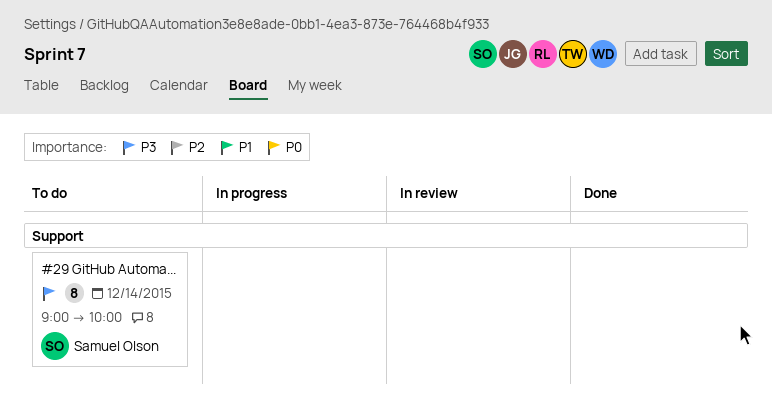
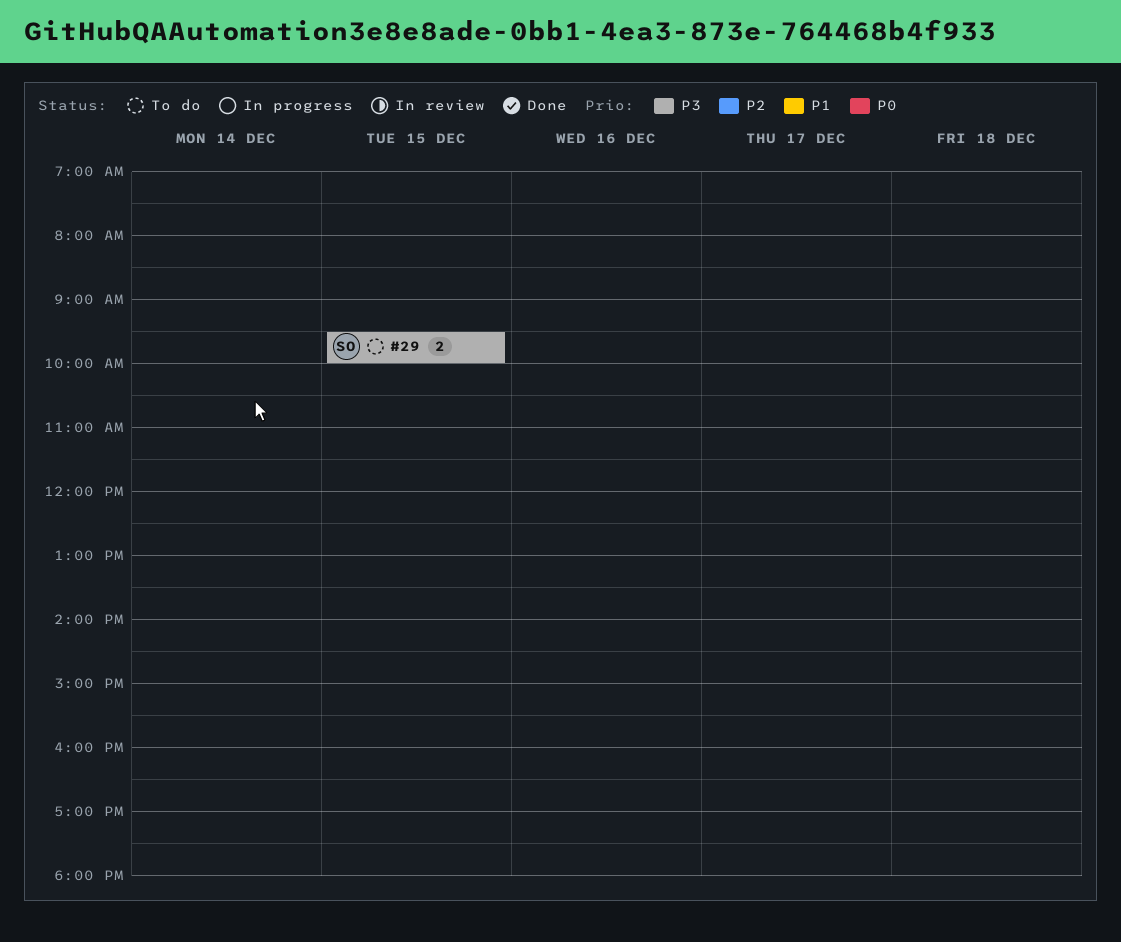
#29, estimate: 8 -> 2
#29, day: Dec 14 -> Dec 15
#29, begins: 09:00 -> 09:30

